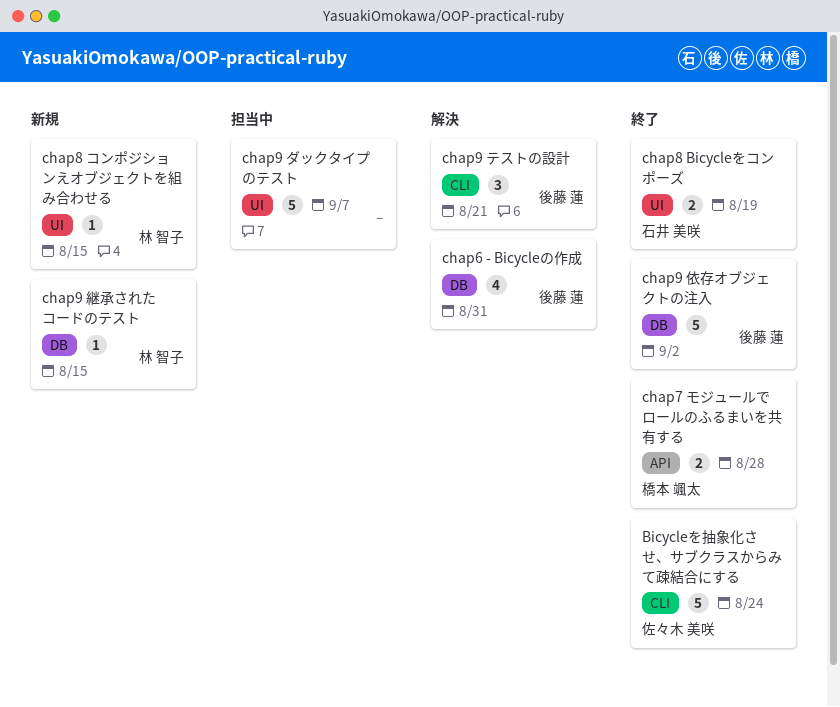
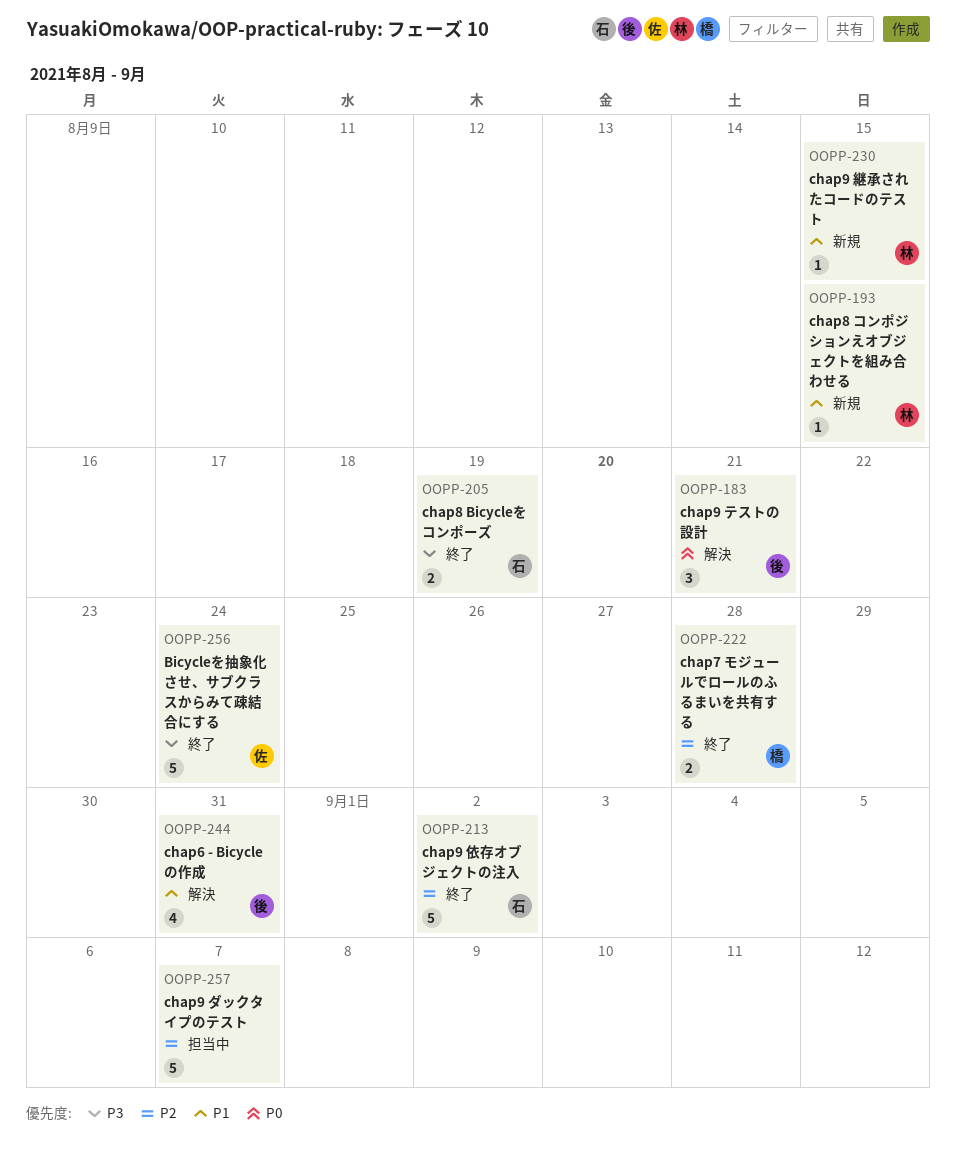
chap9 依存オブジェクトの注入, owner: 後藤 蓮 -> 石井 美咲

